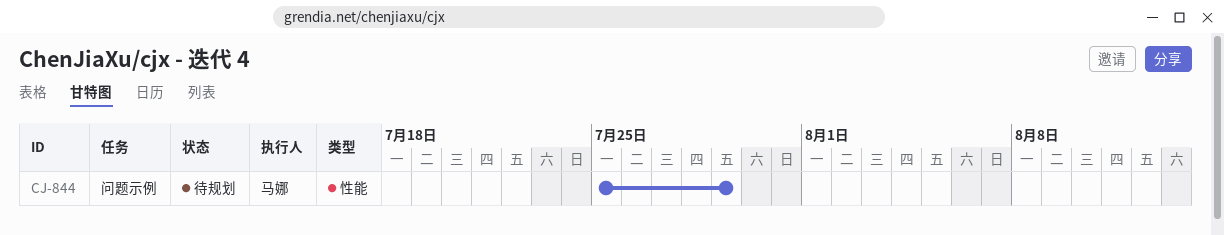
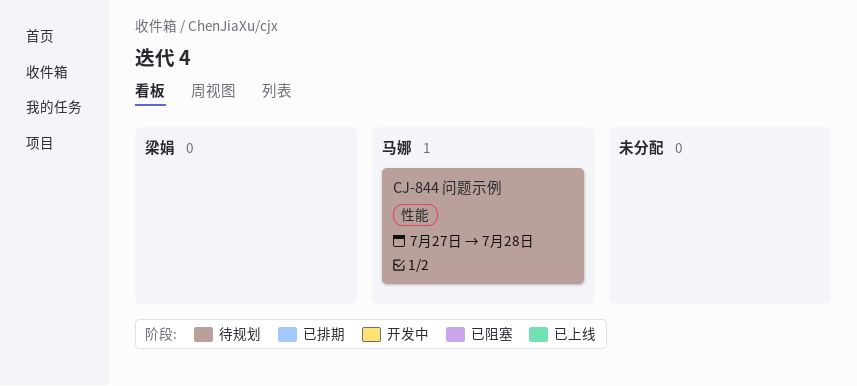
CJ-844, start: Jul 25 -> Jul 27
CJ-844, due: Jul 29 -> Jul 28

